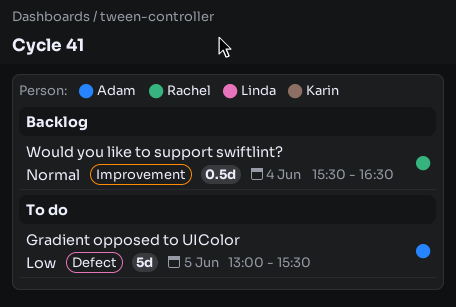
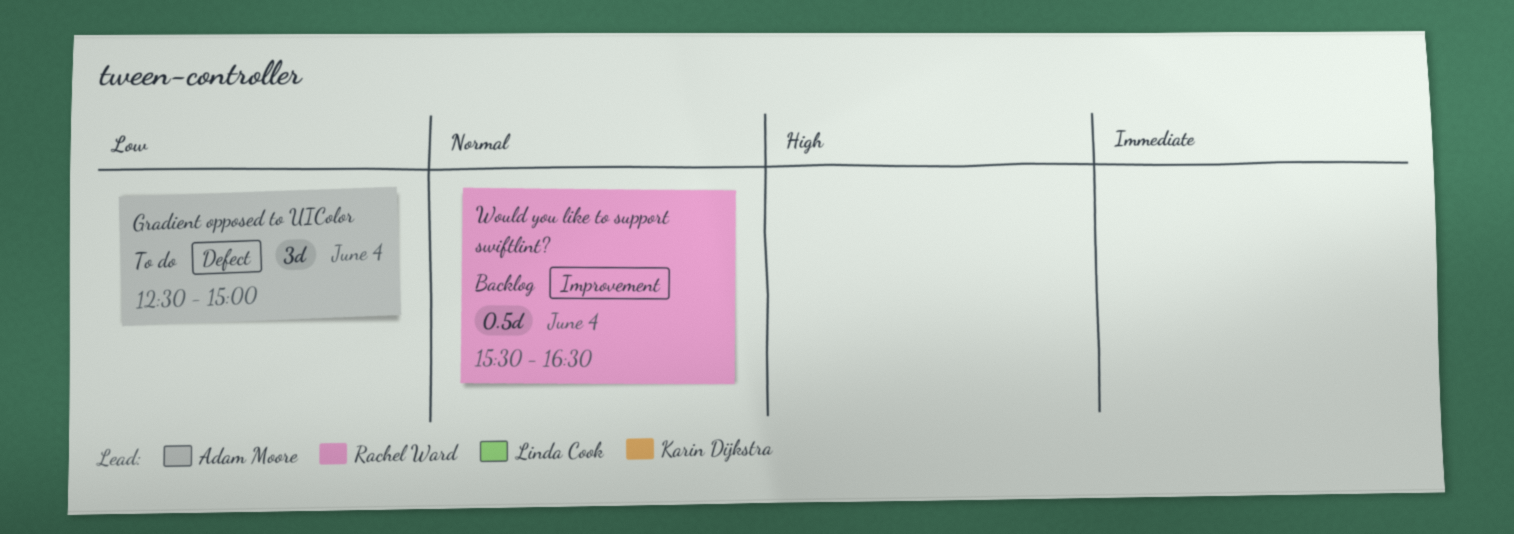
Gradient opposed to UIColor, estimate: 5d -> 3d
Gradient opposed to UIColor, day: Jun 5 -> Jun 4
Gradient opposed to UIColor, begins: 13:00 -> 12:30
Gradient opposed to UIColor, ends: 15:30 -> 15:00

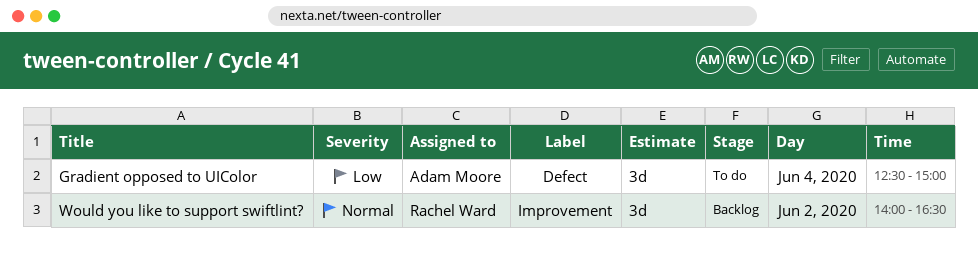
Would you like to support swiftlint?, estimate: 0.5d -> 3d
Would you like to support swiftlint?, day: Jun 4 -> Jun 2
Would you like to support swiftlint?, begins: 15:30 -> 14:00

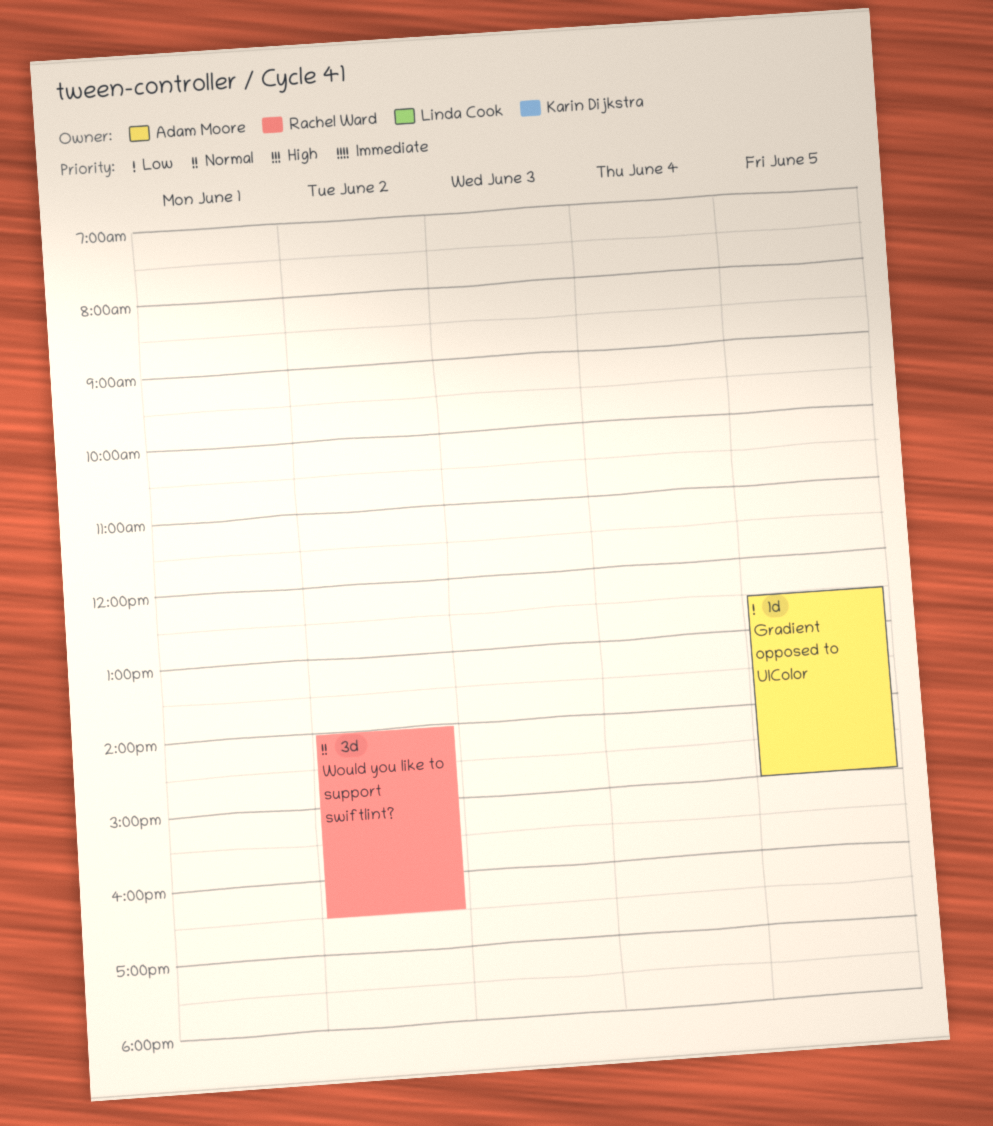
Gradient opposed to UIColor, estimate: 3d -> 1d
Gradient opposed to UIColor, day: Jun 4 -> Jun 5

